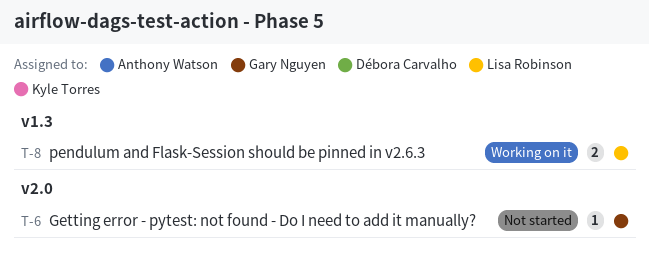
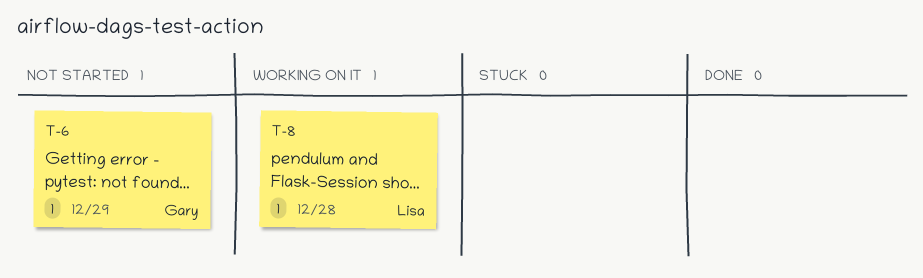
T-8, estimate: 2 -> 1

